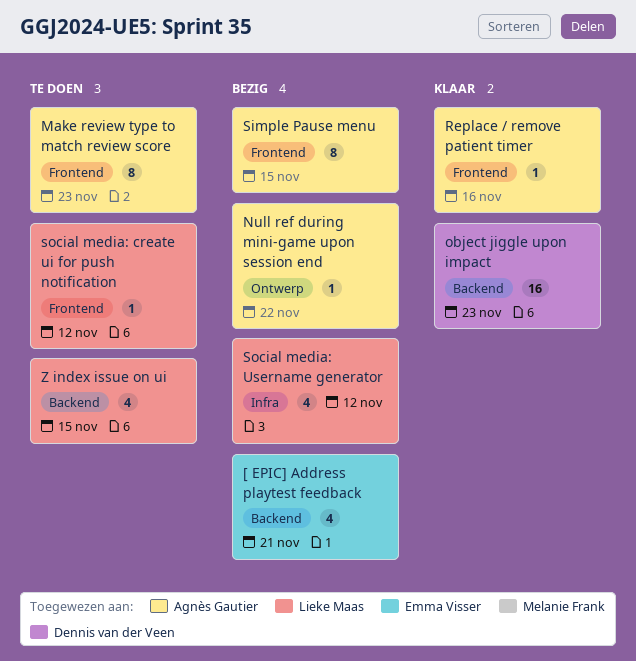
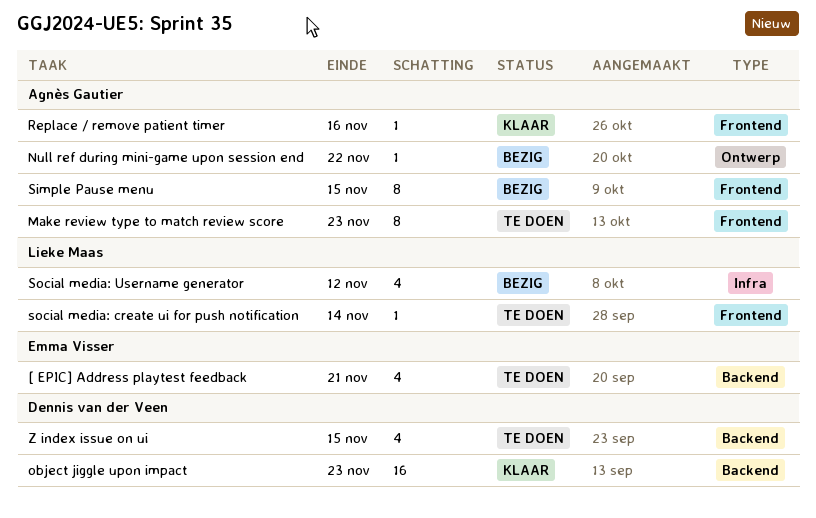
[ EPIC] Address playtest feedback, status: Bezig -> Te doen
social media: create ui for push notification, due: Nov 12 -> Nov 14
Z index issue on ui, owner: Lieke Maas -> Dennis van der Veen

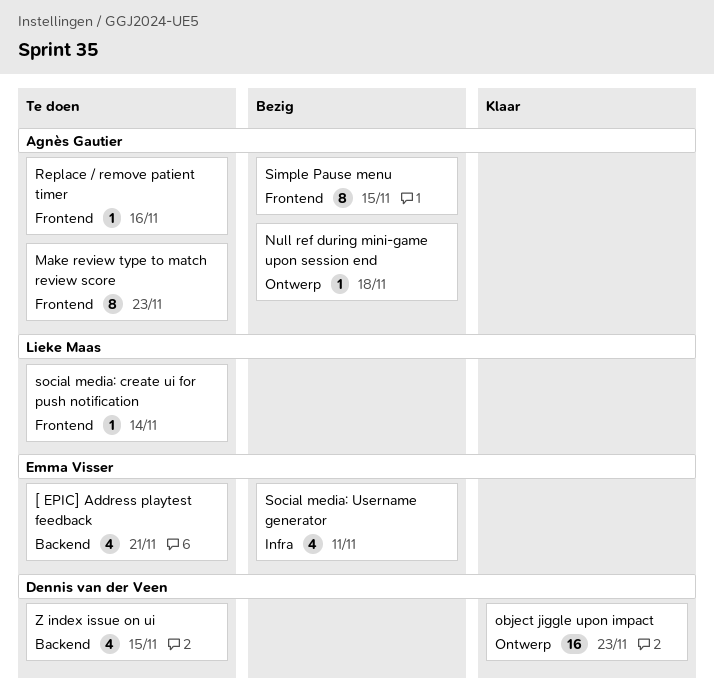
Null ref during mini-game upon session end, due: Nov 22 -> Nov 18
object jiggle upon impact, label: Backend -> Ontwerp
Replace / remove patient timer, status: Klaar -> Te doen
Social media: Username generator, owner: Lieke Maas -> Emma Visser
Social media: Username generator, due: Nov 12 -> Nov 11

